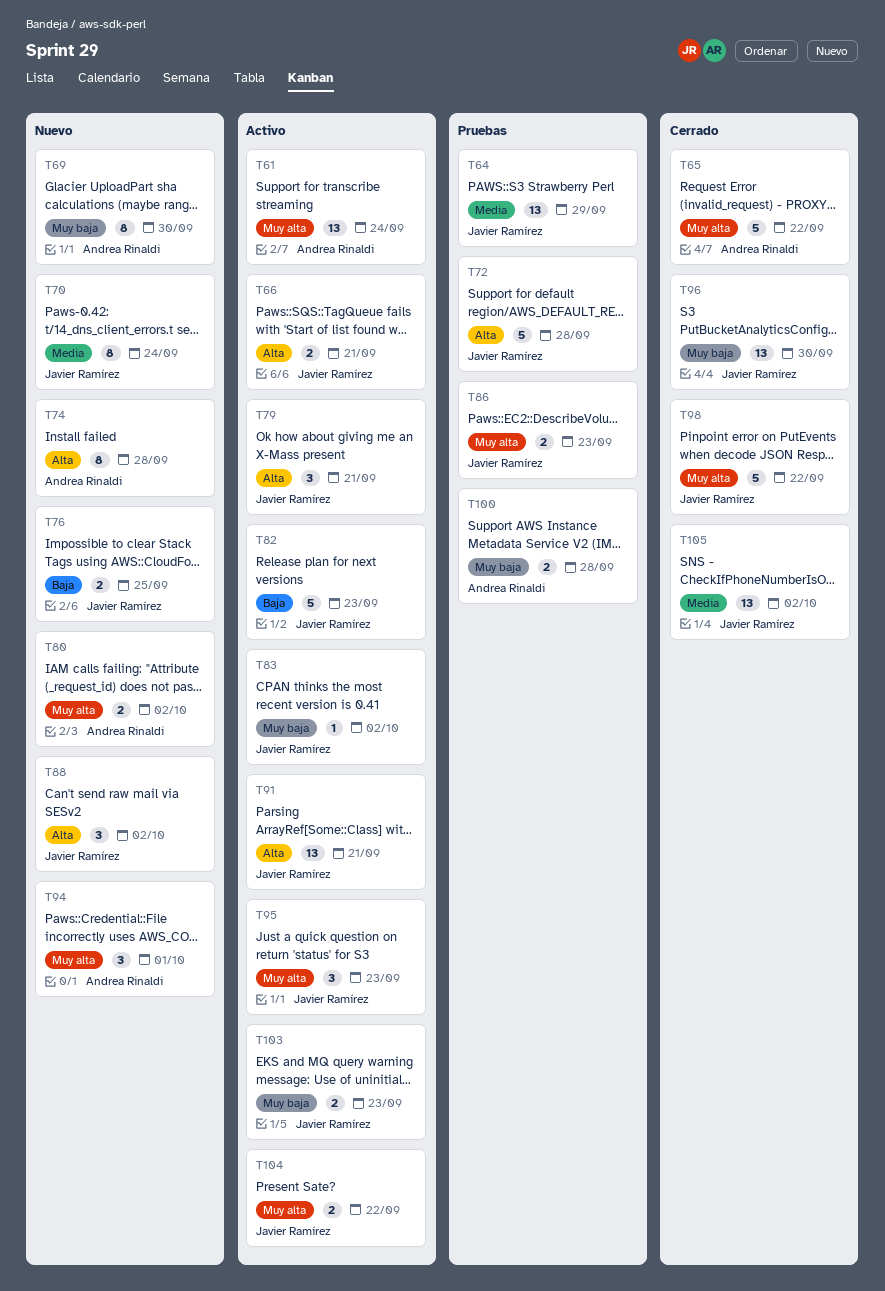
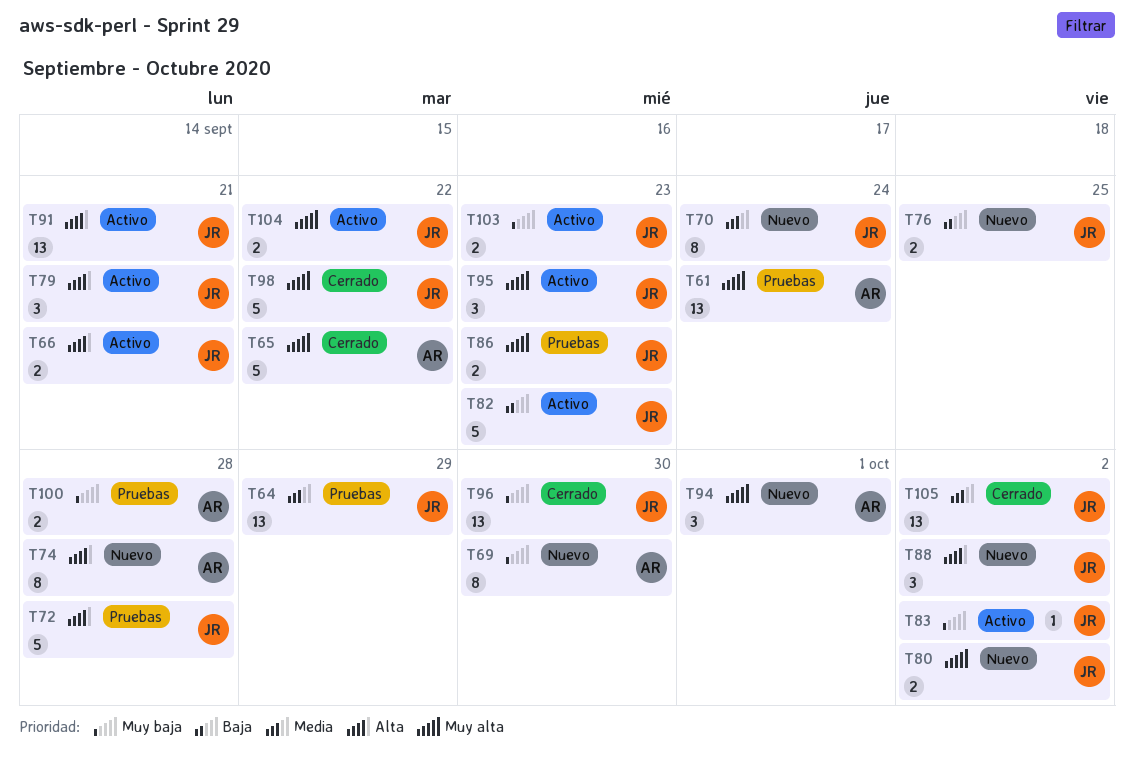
T61, status: Activo -> Pruebas
T80, owner: Andrea Rinaldi -> Javier Ramírez

